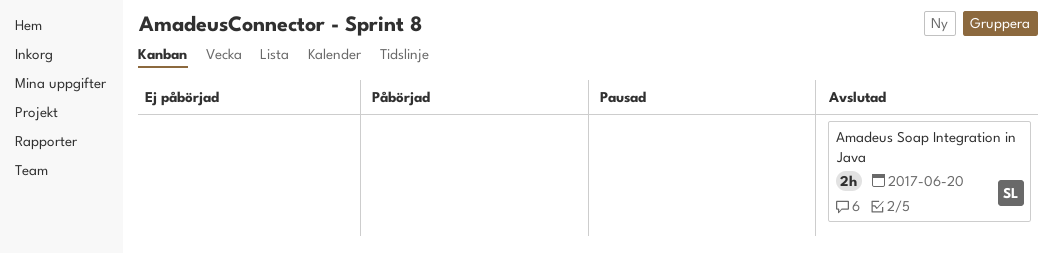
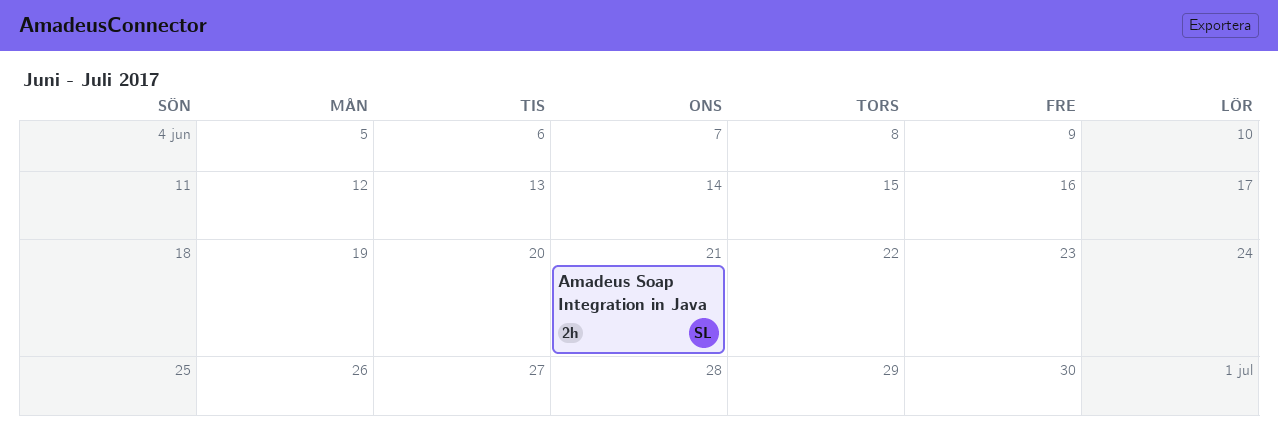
Amadeus Soap Integration in Java, due: Jun 20 -> Jun 21

